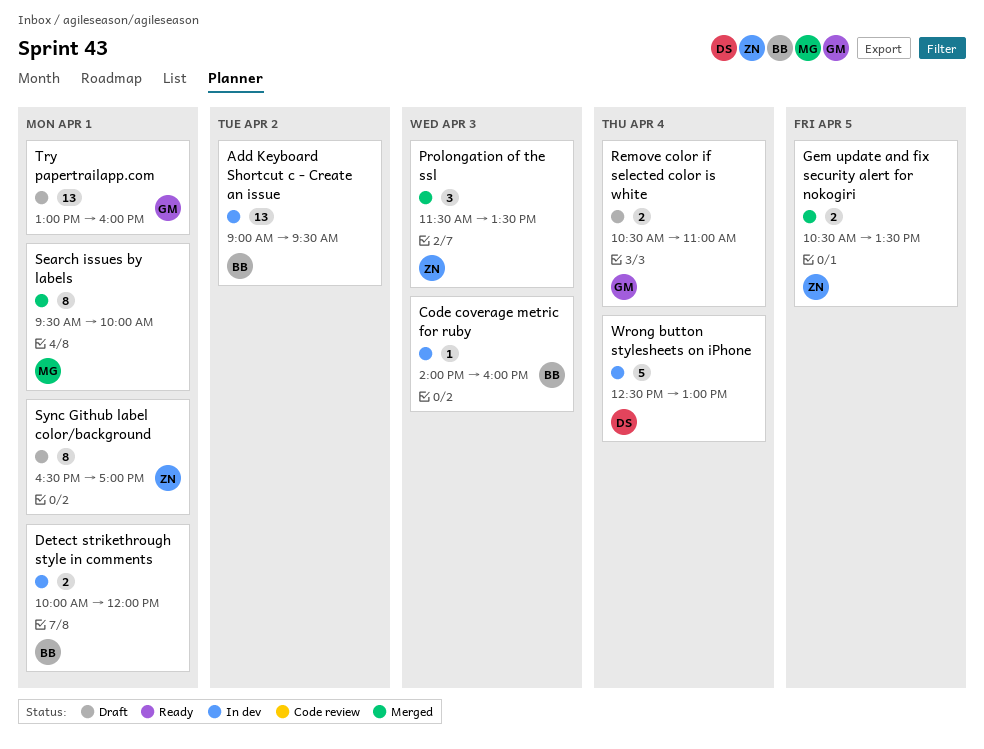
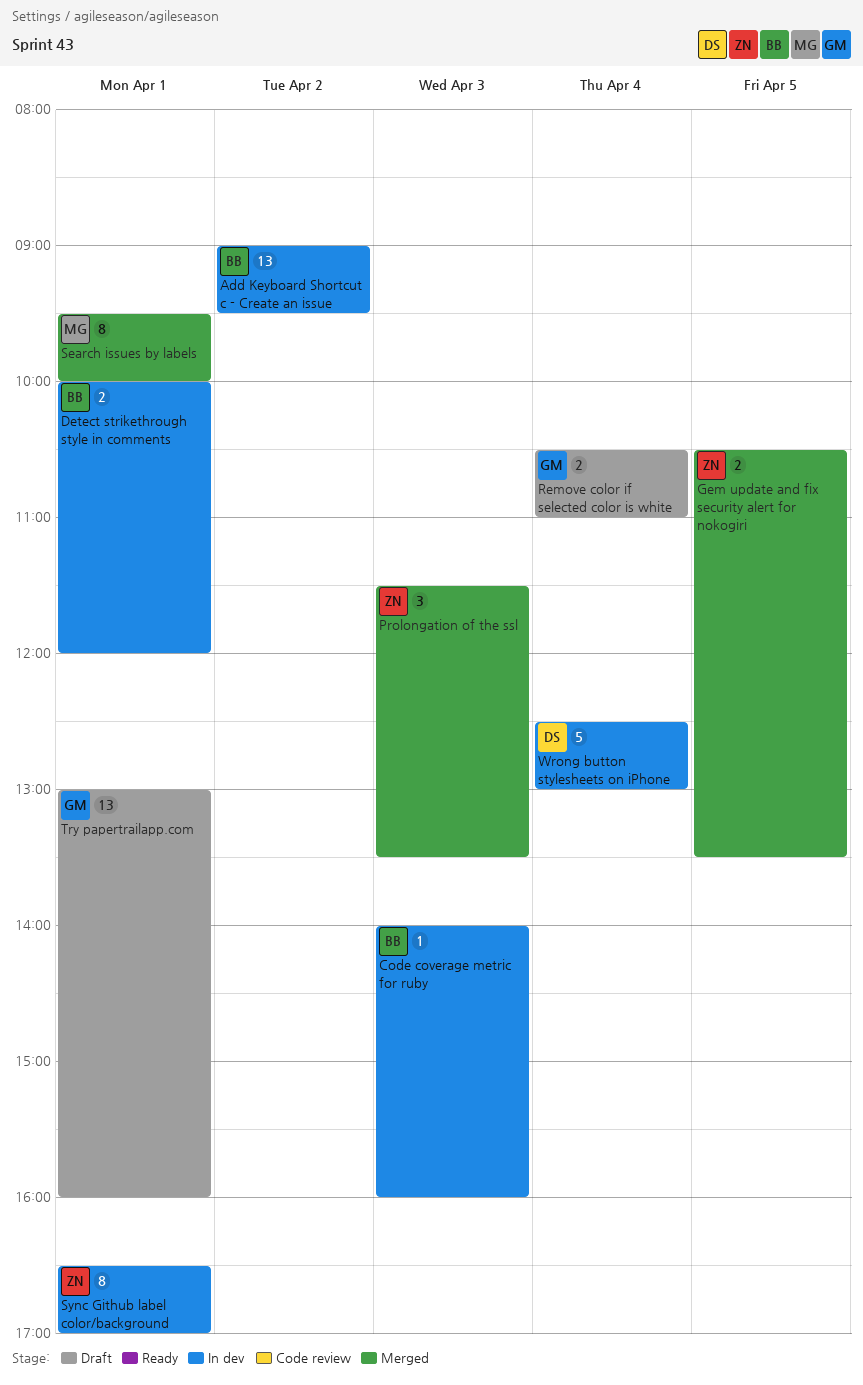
Sync Github label color/background, status: Draft -> In dev

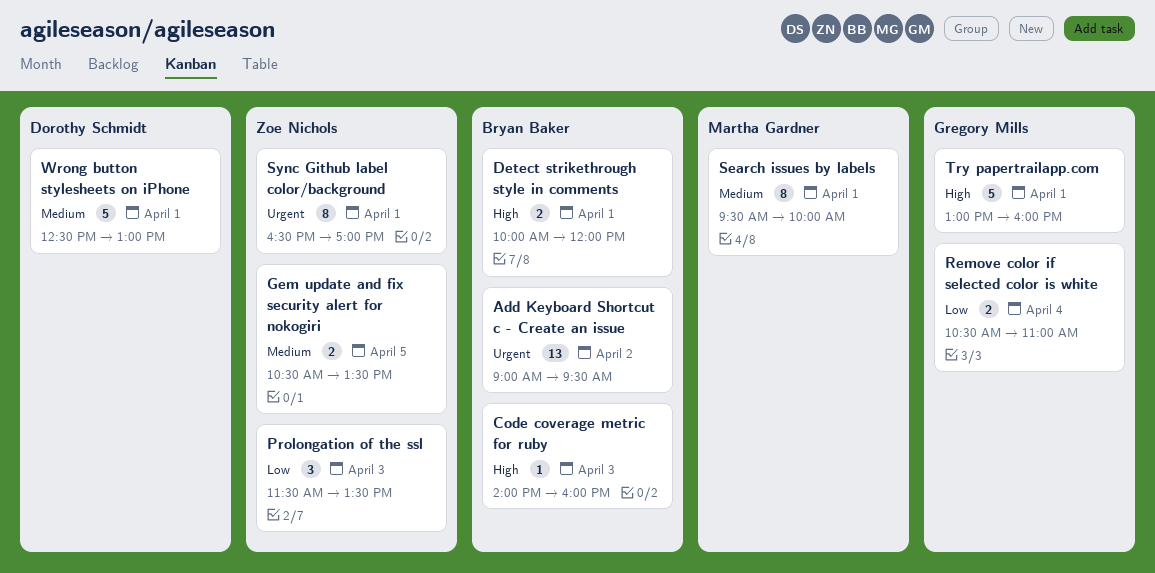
Try papertrailapp.com, estimate: 13 -> 5
Wrong button stylesheets on iPhone, day: Apr 4 -> Apr 1

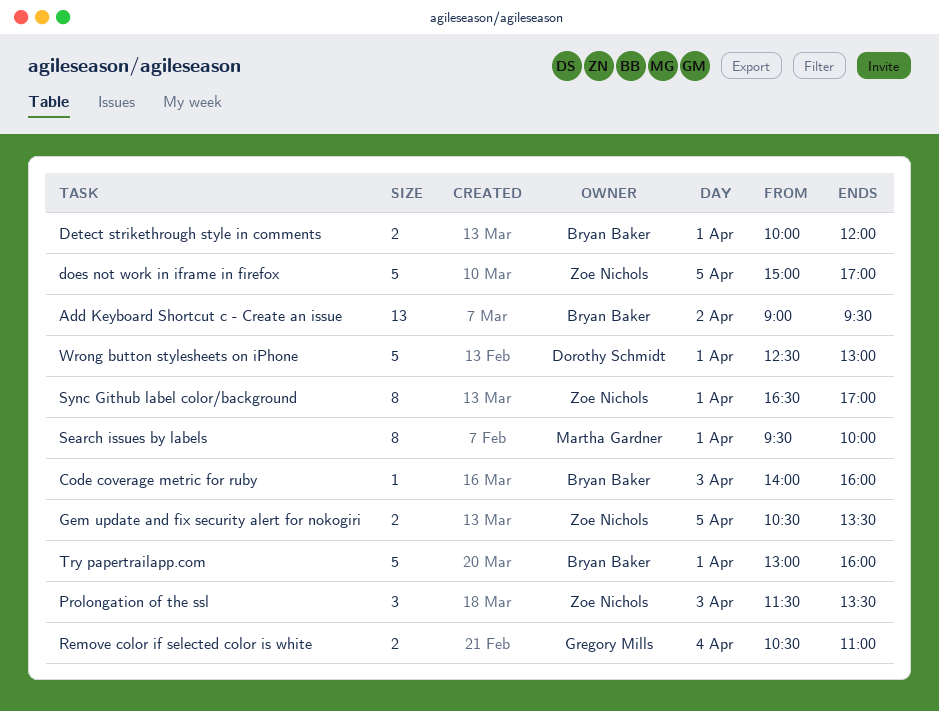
does not work in iframe in firefox: none -> present
Try papertrailapp.com, owner: Gregory Mills -> Bryan Baker

